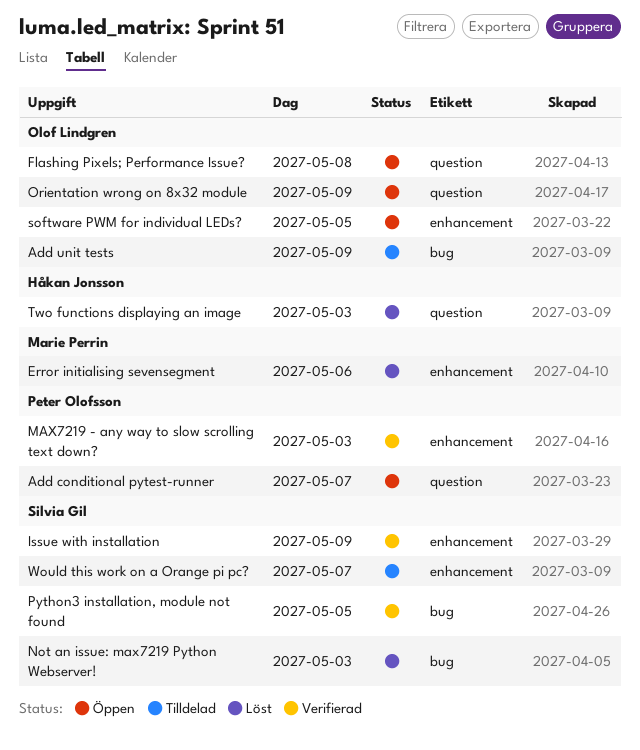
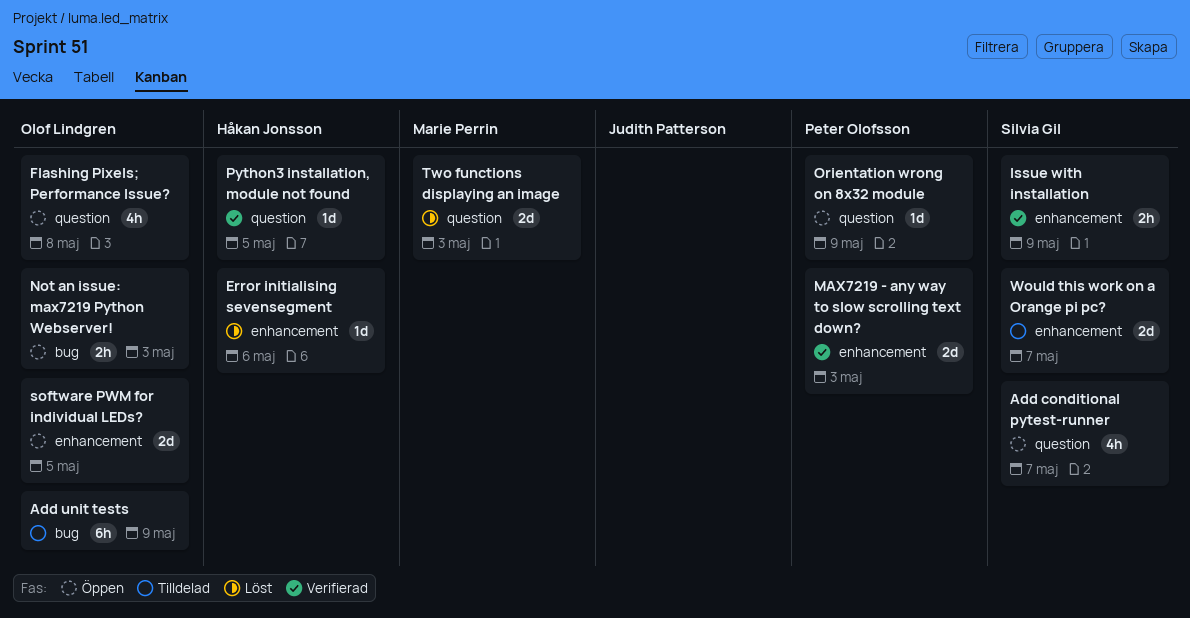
Add conditional pytest-runner, owner: Peter Olofsson -> Silvia Gil
Error initialising sevensegment, owner: Marie Perrin -> Håkan Jonsson
Not an issue: max7219 Python Webserver!, status: Löst -> Öppen
Not an issue: max7219 Python Webserver!, owner: Silvia Gil -> Olof Lindgren
Orientation wrong on 8x32 module, owner: Olof Lindgren -> Peter Olofsson
Python3 installation, module not found, owner: Silvia Gil -> Håkan Jonsson
Python3 installation, module not found, label: bug -> question
Two functions displaying an image, owner: Håkan Jonsson -> Marie Perrin

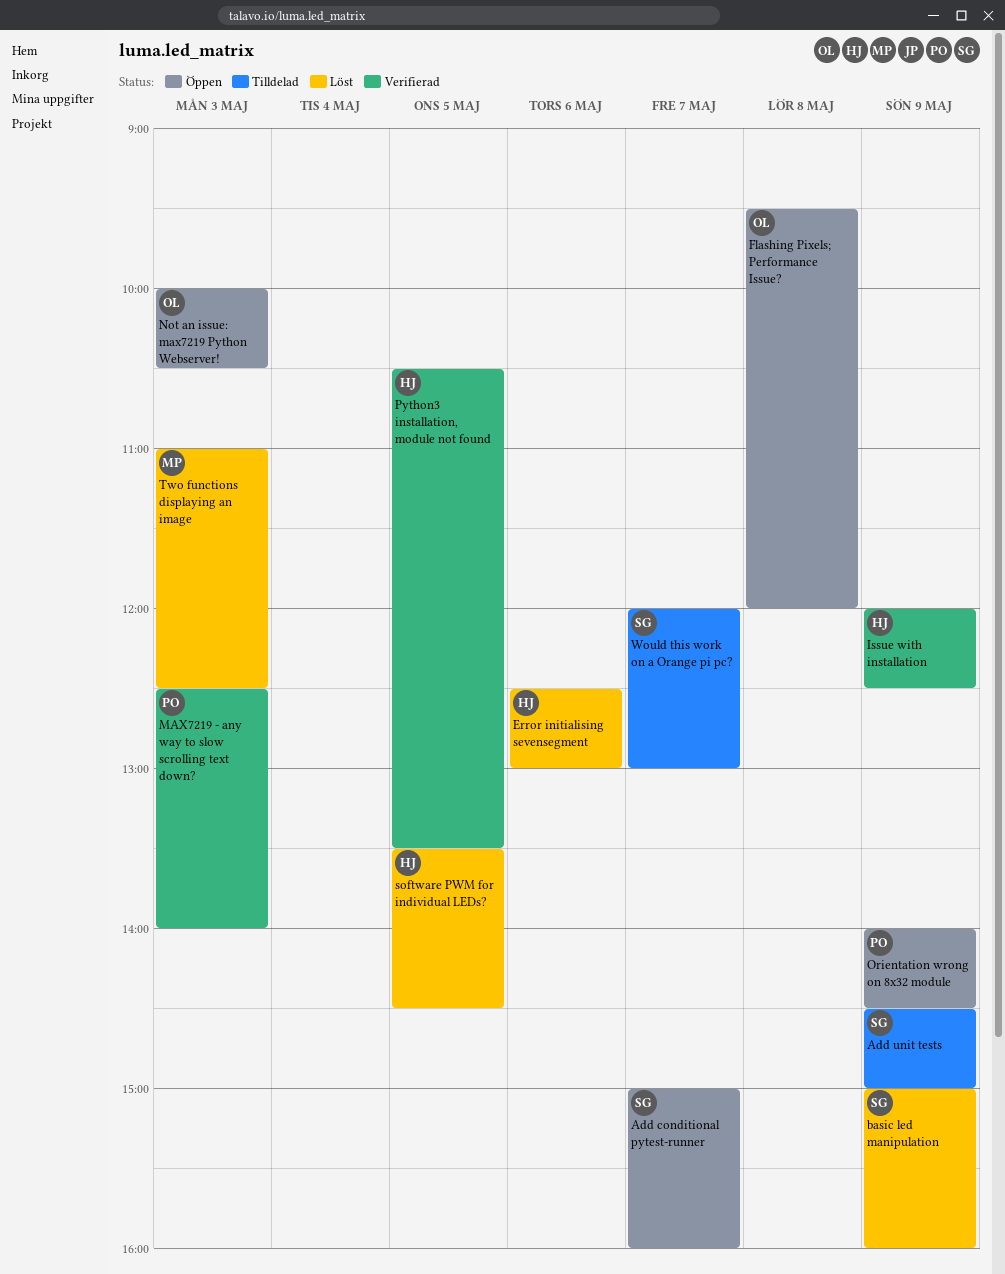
Add unit tests, owner: Olof Lindgren -> Silvia Gil
basic led manipulation: none -> present
Issue with installation, owner: Silvia Gil -> Håkan Jonsson
software PWM for individual LEDs?, status: Öppen -> Löst
software PWM for individual LEDs?, owner: Olof Lindgren -> Håkan Jonsson

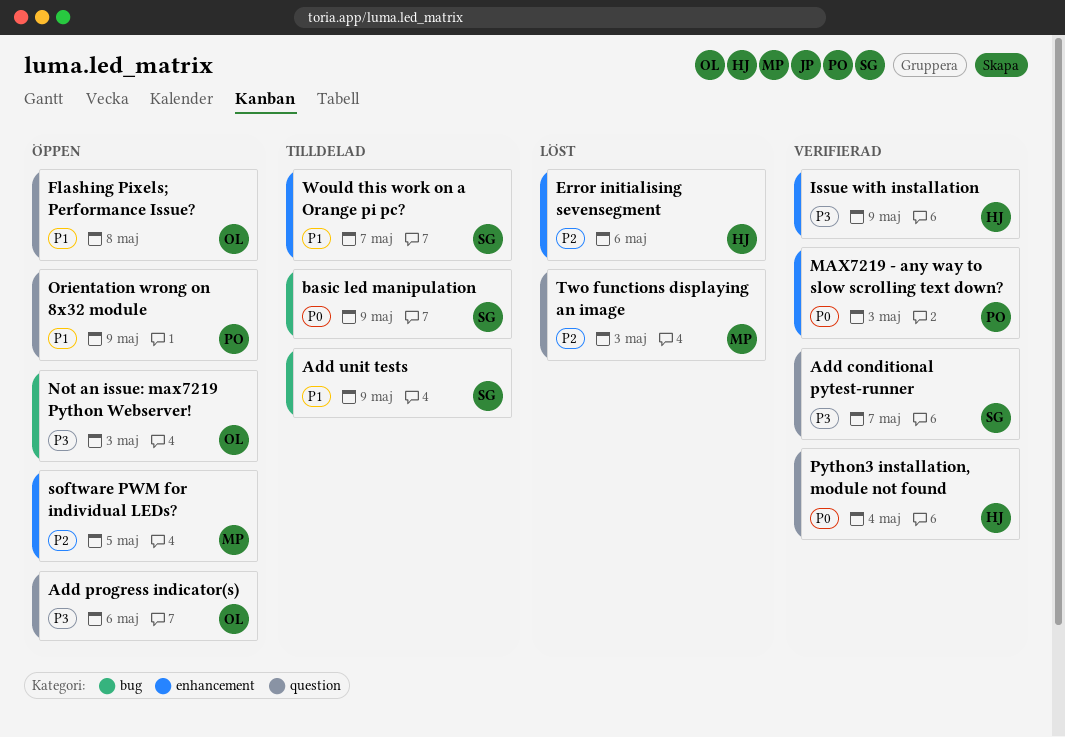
Add conditional pytest-runner, status: Öppen -> Verifierad
Add progress indicator(s): none -> present
basic led manipulation, status: Löst -> Tilldelad
Python3 installation, module not found, day: May 5 -> May 4
software PWM for individual LEDs?, status: Löst -> Öppen
software PWM for individual LEDs?, owner: HJ -> MP

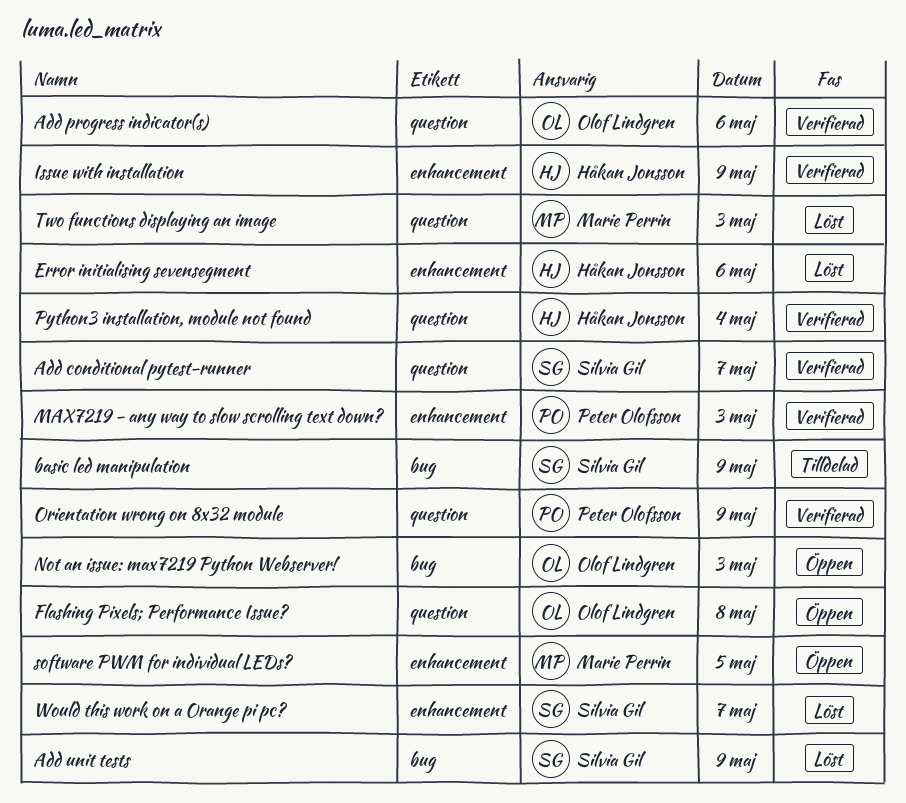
Add progress indicator(s), status: Öppen -> Verifierad
Add unit tests, status: Tilldelad -> Löst
Orientation wrong on 8x32 module, status: Öppen -> Verifierad
Would this work on a Orange pi pc?, status: Tilldelad -> Löst

